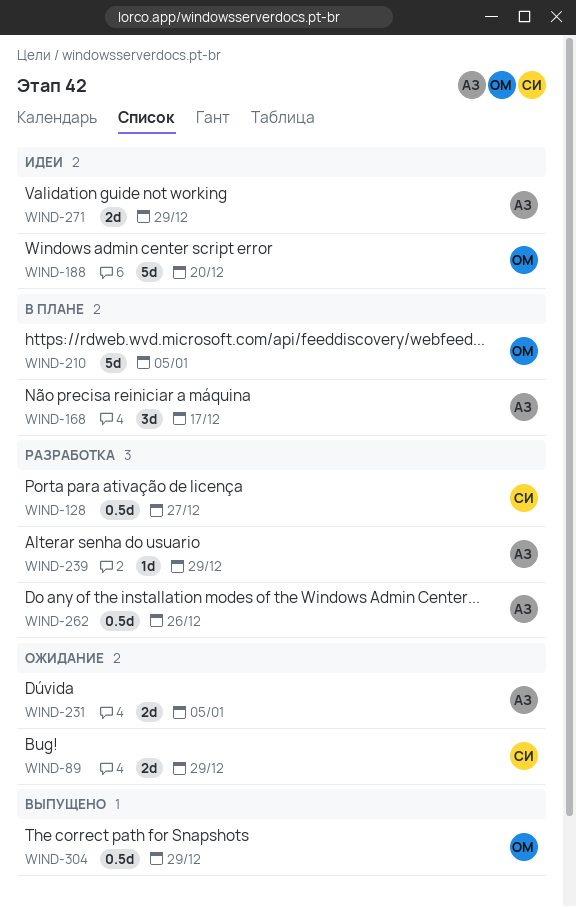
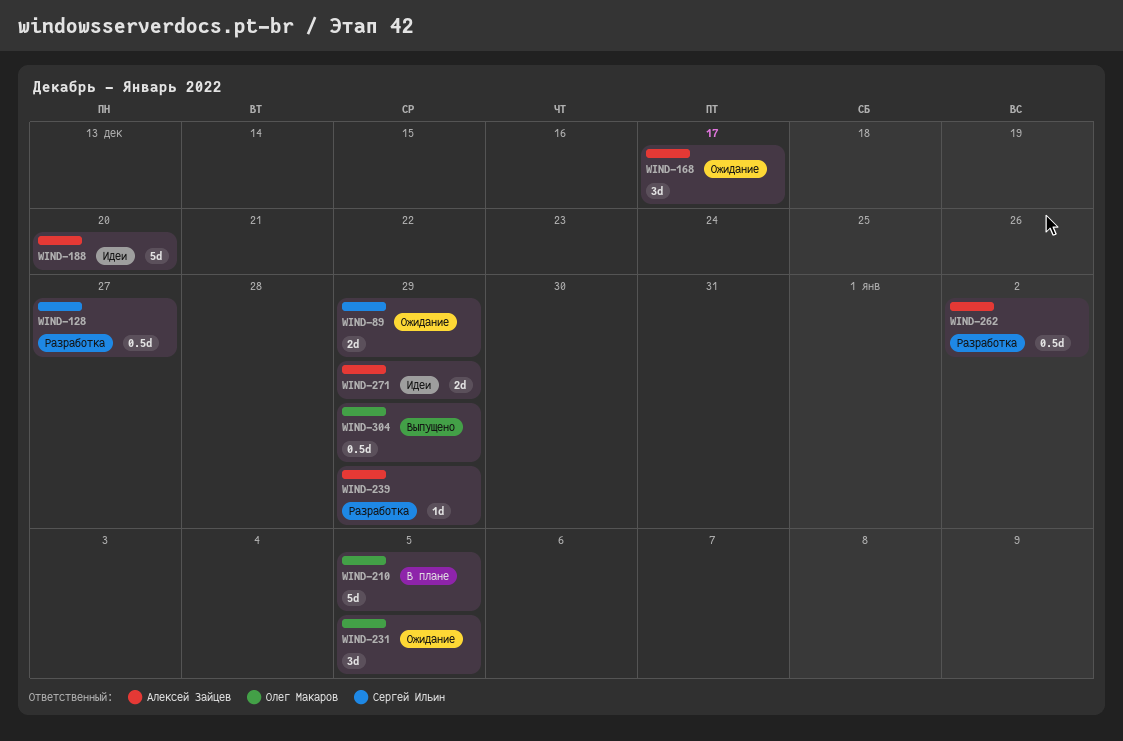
WIND-168, status: В плане -> Ожидание
WIND-188, owner: Олег Макаров -> Алексей Зайцев
WIND-231, owner: Алексей Зайцев -> Олег Макаров
WIND-231, estimate: 2d -> 3d
WIND-262, due: Dec 26 -> Jan 2

